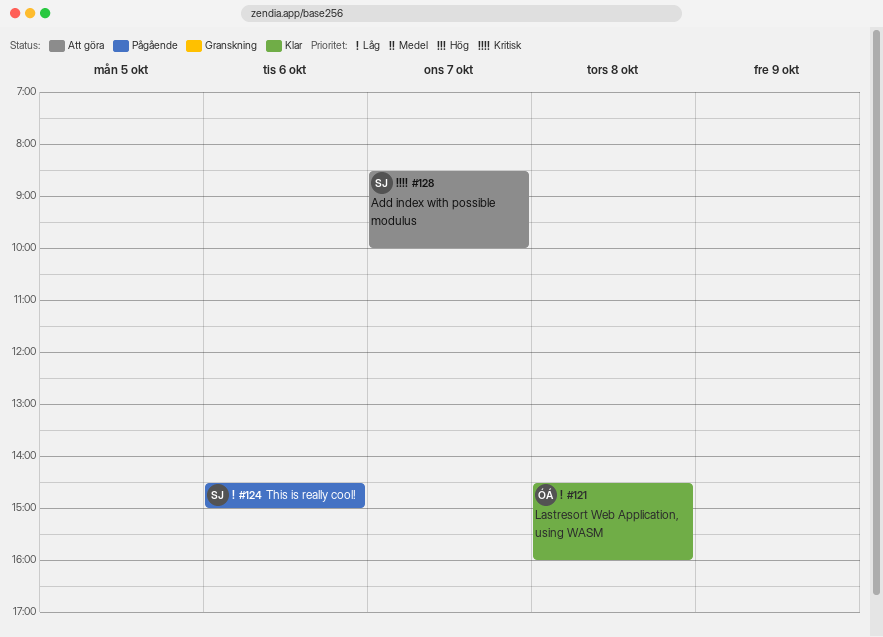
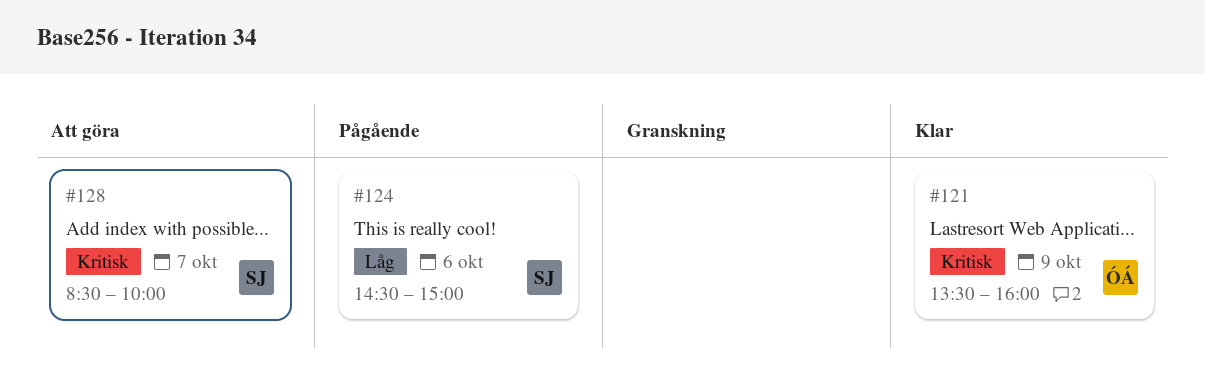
#121, priority: Låg -> Kritisk
#121, day: Oct 8 -> Oct 9
#121, begins: 14:30 -> 13:30

